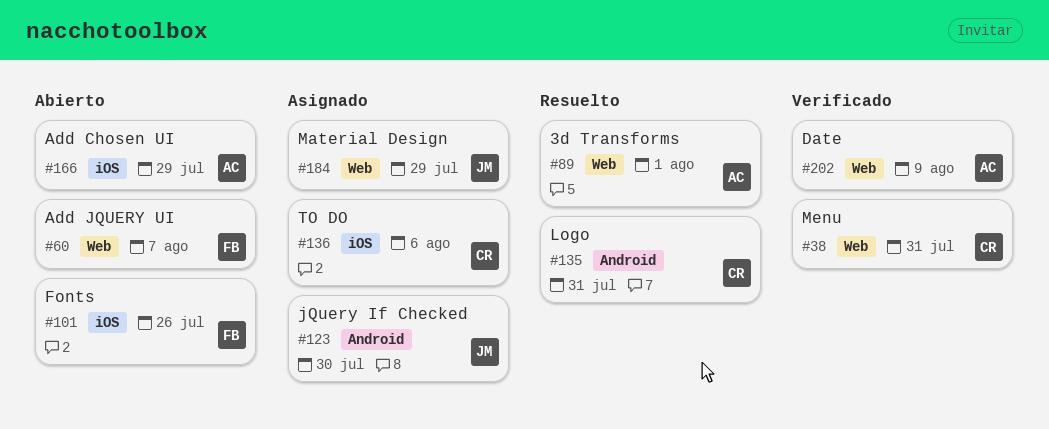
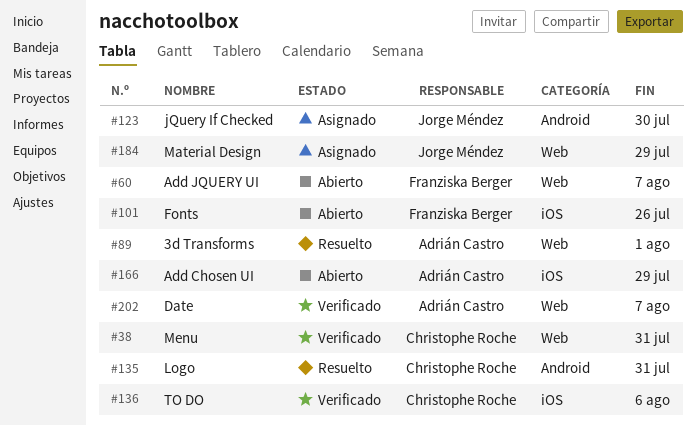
#136, status: Asignado -> Verificado
#202, due: Aug 9 -> Aug 7

